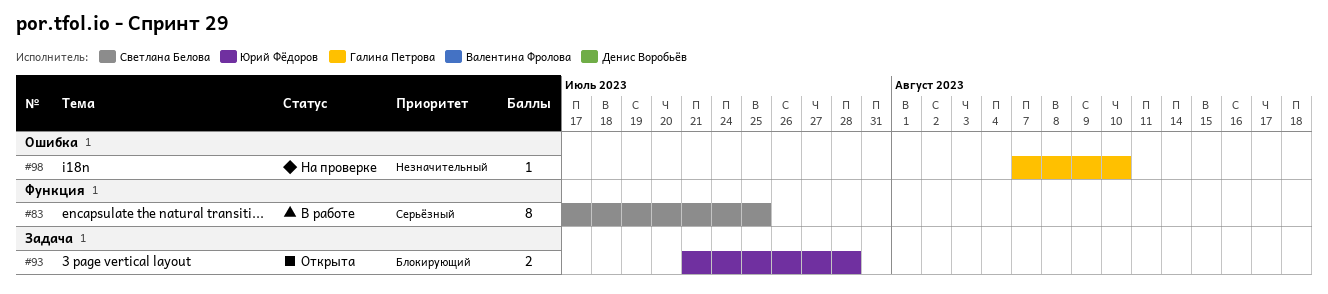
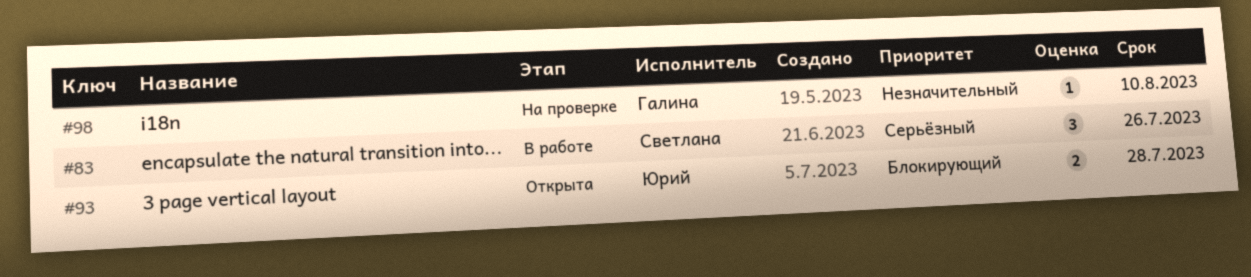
#83, estimate: 8 -> 3
#83, due: Jul 25 -> Jul 26

